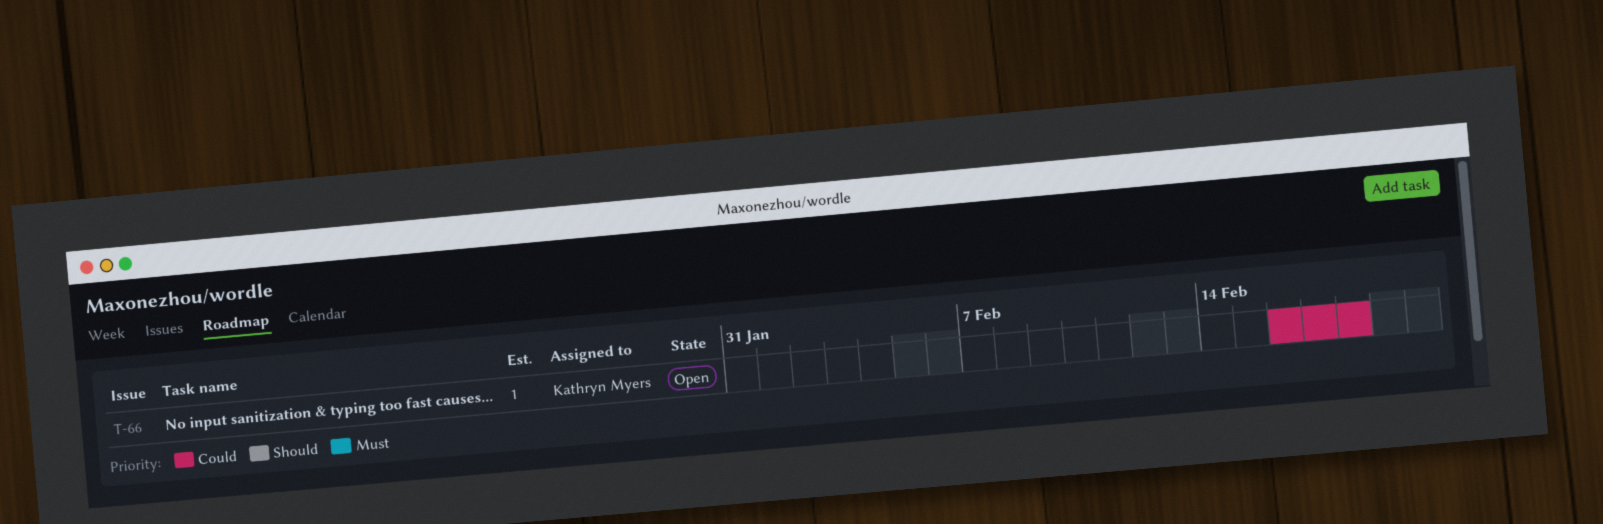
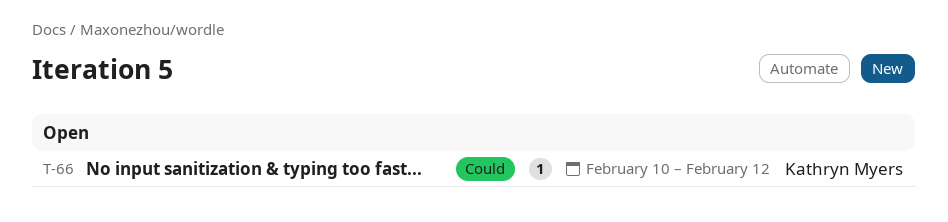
T-66, start: Feb 16 -> Feb 10
T-66, due: Feb 18 -> Feb 12

